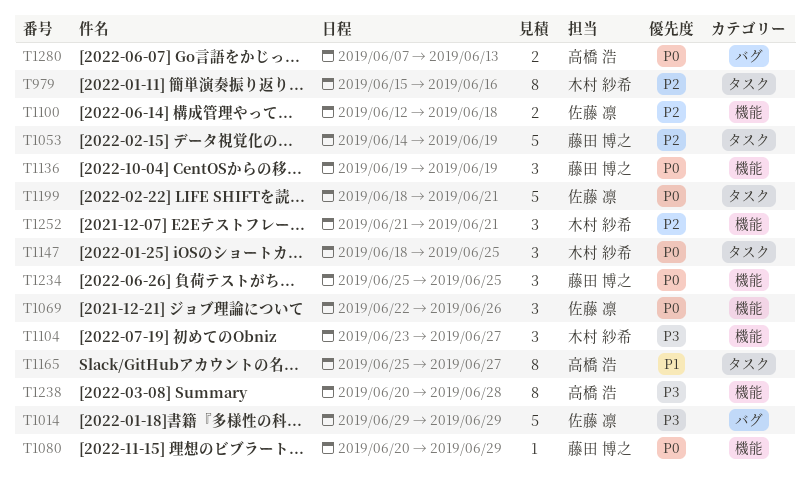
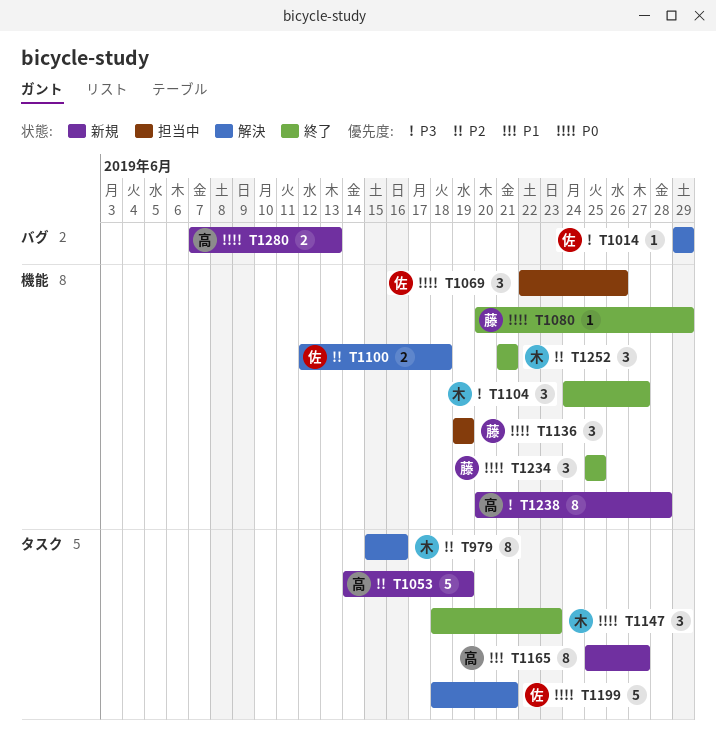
T1014, estimate: 5 -> 1
T1053, owner: 藤田 博之 -> 高橋 浩
T1104, start: Jun 23 -> Jun 24
T1147, due: Jun 25 -> Jun 23

